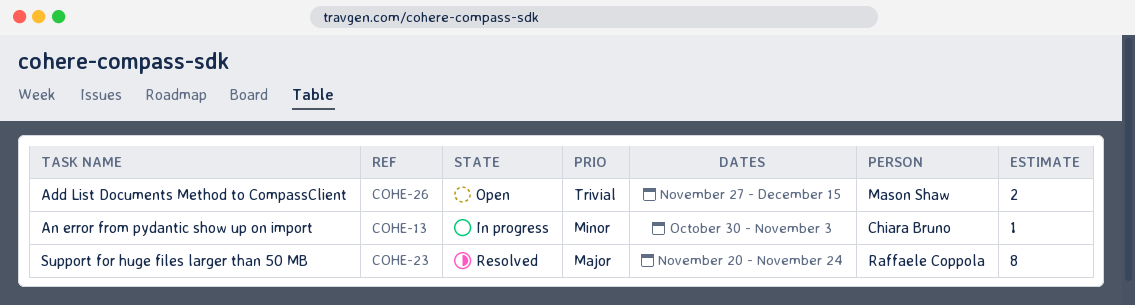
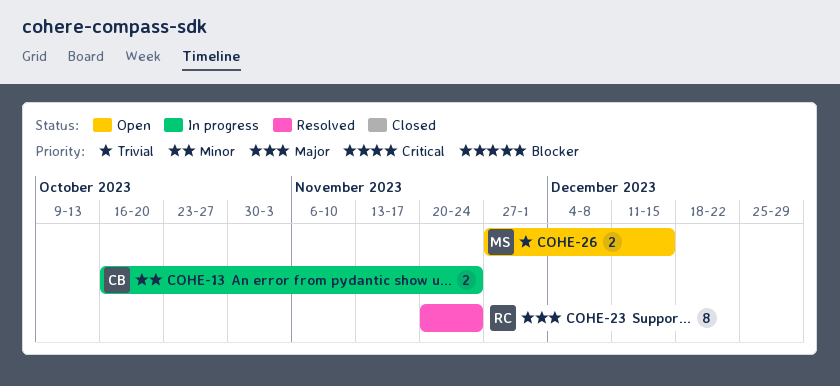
COHE-13, estimate: 1 -> 2
COHE-13, start: Oct 30 -> Oct 16
COHE-13, due: Nov 3 -> Nov 24

